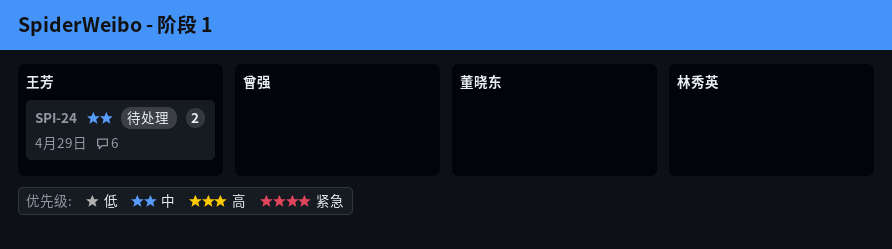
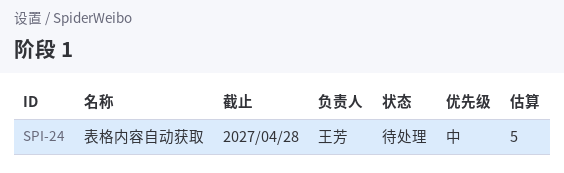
SPI-24, estimate: 2 -> 5
SPI-24, due: Apr 29 -> Apr 28

